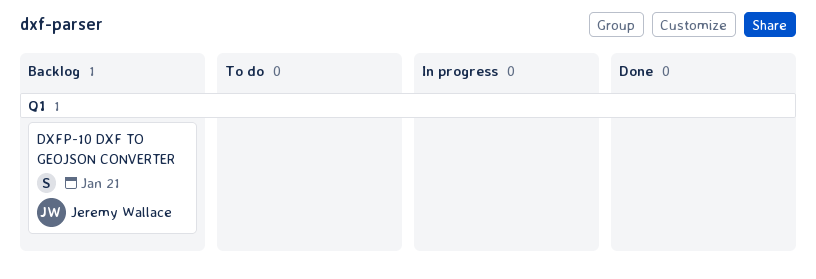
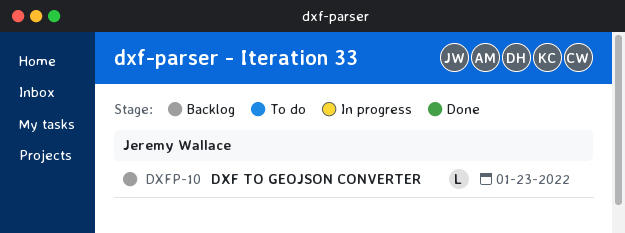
DXFP-10, estimate: S -> L
DXFP-10, due: Jan 21 -> Jan 23

